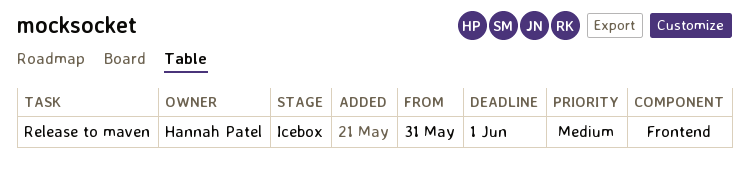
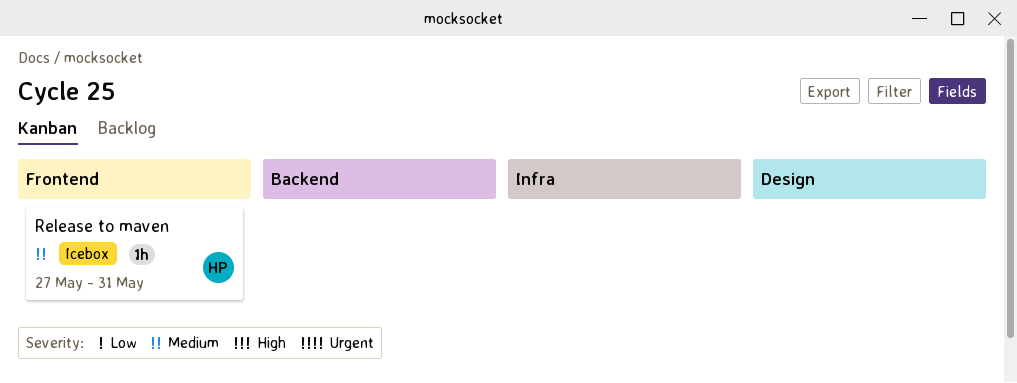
Release to maven, start: May 31 -> May 27
Release to maven, due: Jun 1 -> May 31

